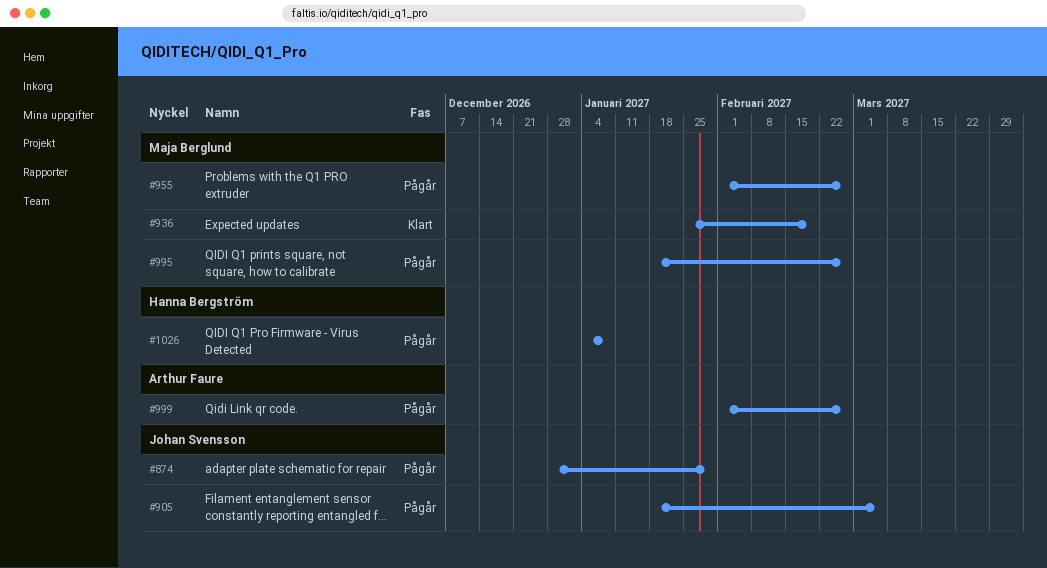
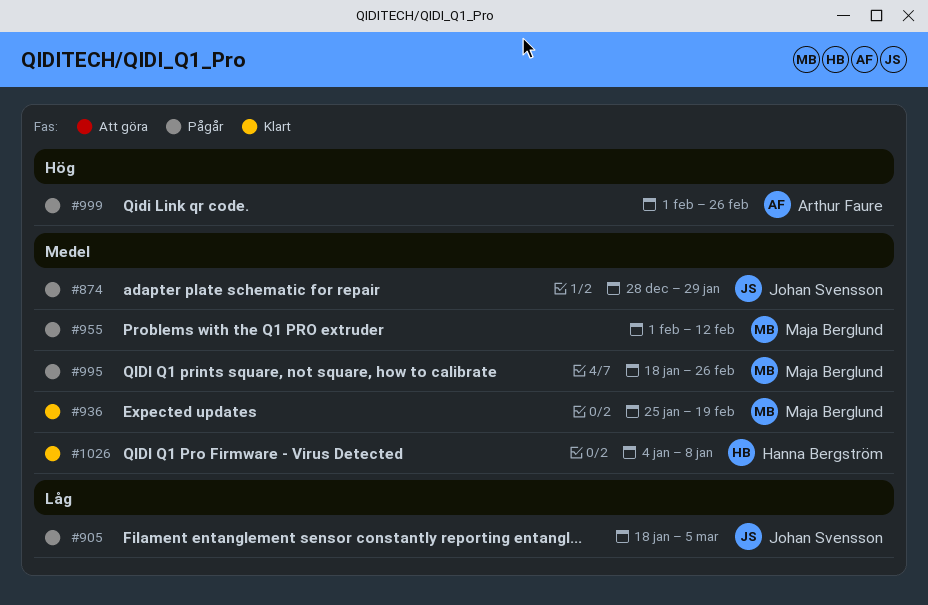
#955, due: Feb 26 -> Feb 12
#1026, status: Pågår -> Klart

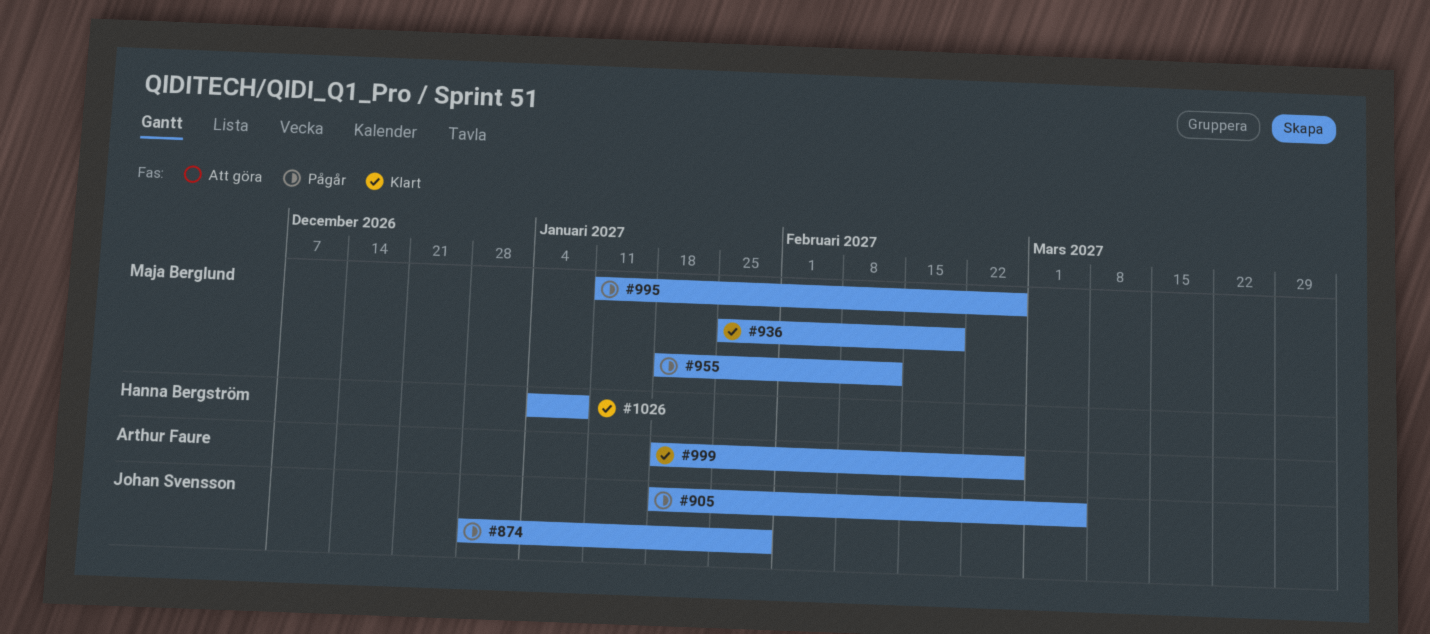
#955, start: Feb 1 -> Jan 18
#995, start: Jan 18 -> Jan 11
#999, status: Pågår -> Klart
#999, start: Feb 1 -> Jan 18

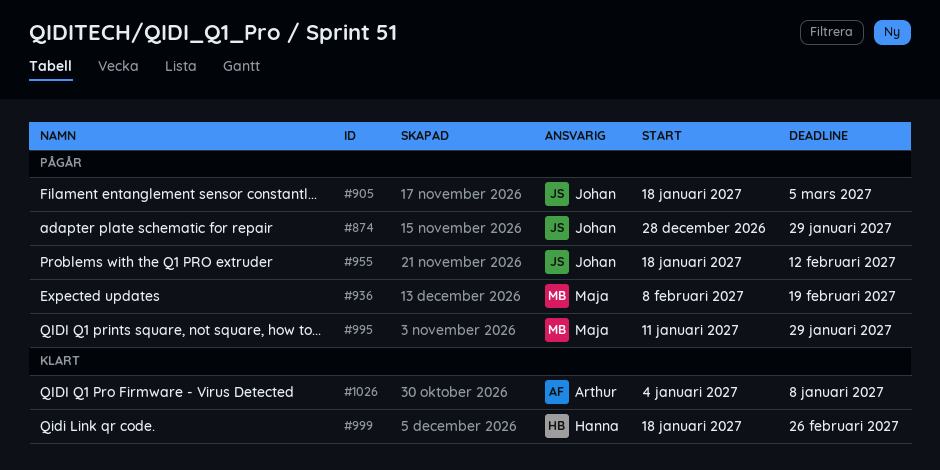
#936, status: Klart -> Pågår
#936, start: Jan 25 -> Feb 8
#955, owner: Maja Berglund -> Johan Svensson
#995, due: Feb 26 -> Jan 29
#999, owner: Arthur Faure -> Hanna Bergström
#1026, owner: Hanna Bergström -> Arthur Faure

